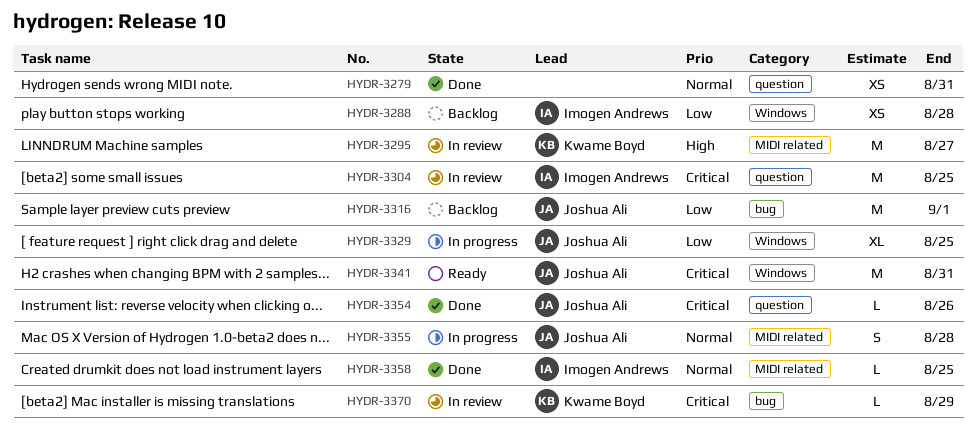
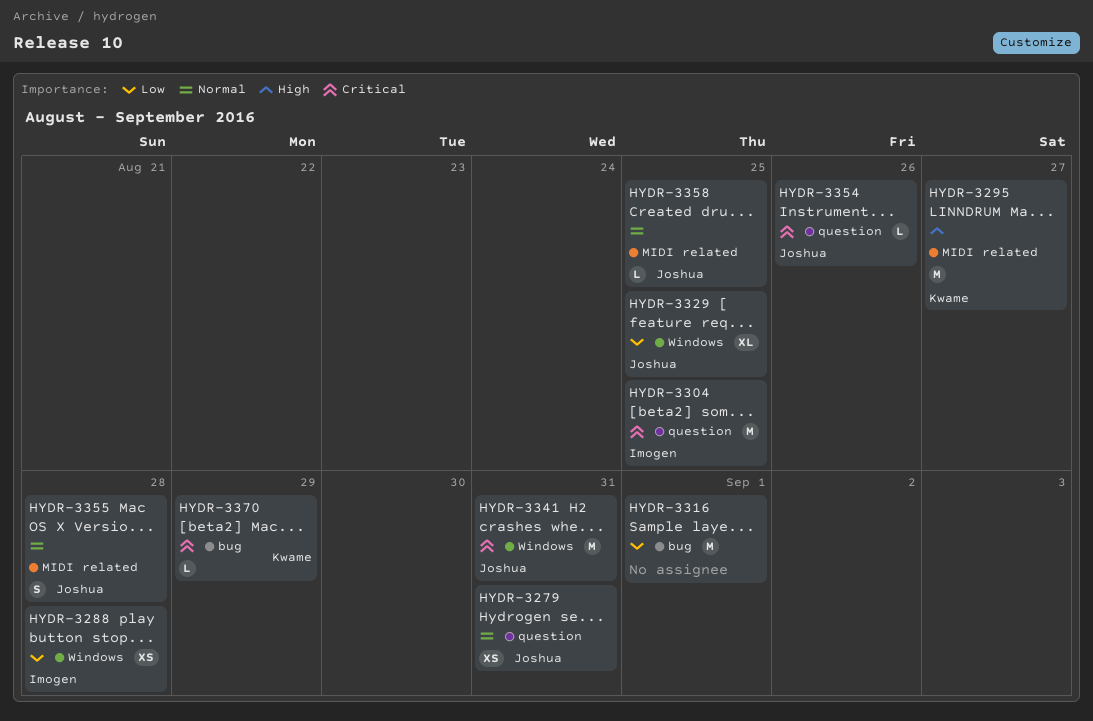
HYDR-3279, owner: none -> Joshua Ali
HYDR-3316, owner: Joshua Ali -> none
HYDR-3358, owner: Imogen Andrews -> Joshua Ali

